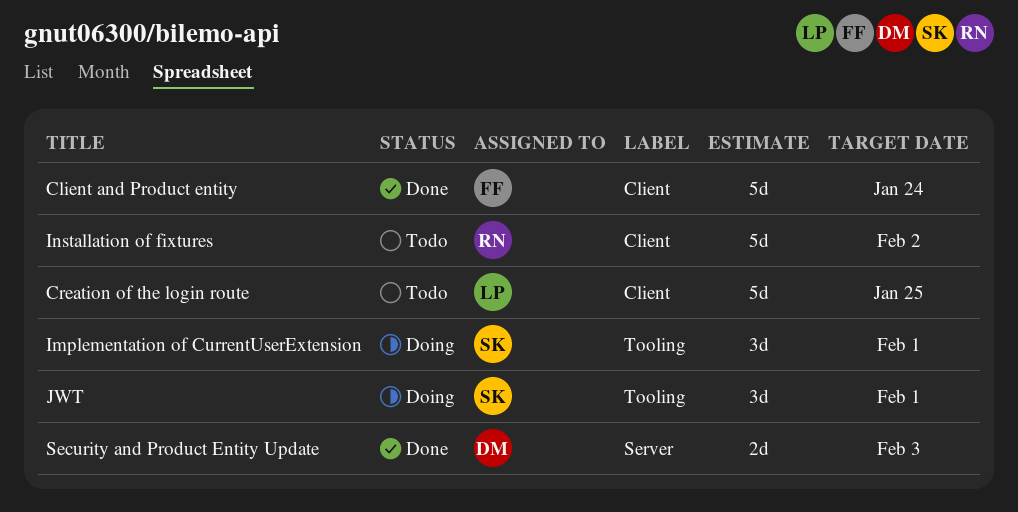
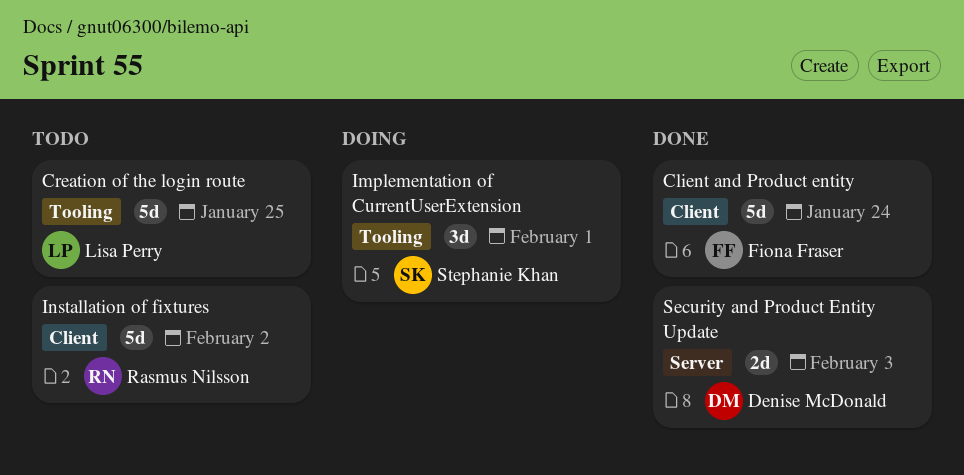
Creation of the login route, label: Client -> Tooling
JWT: present -> none

